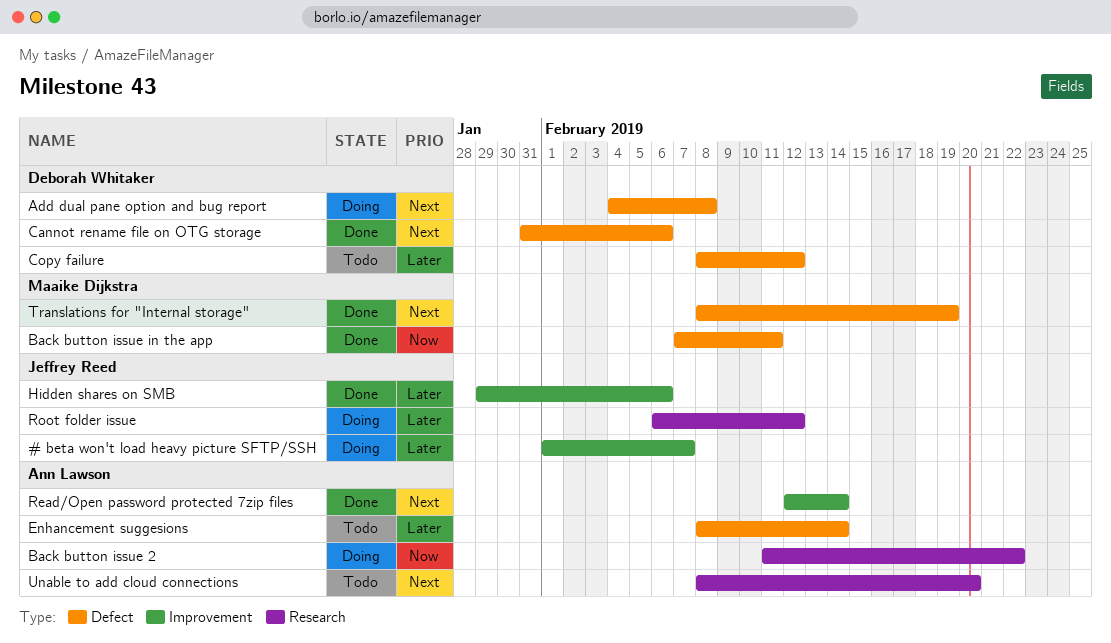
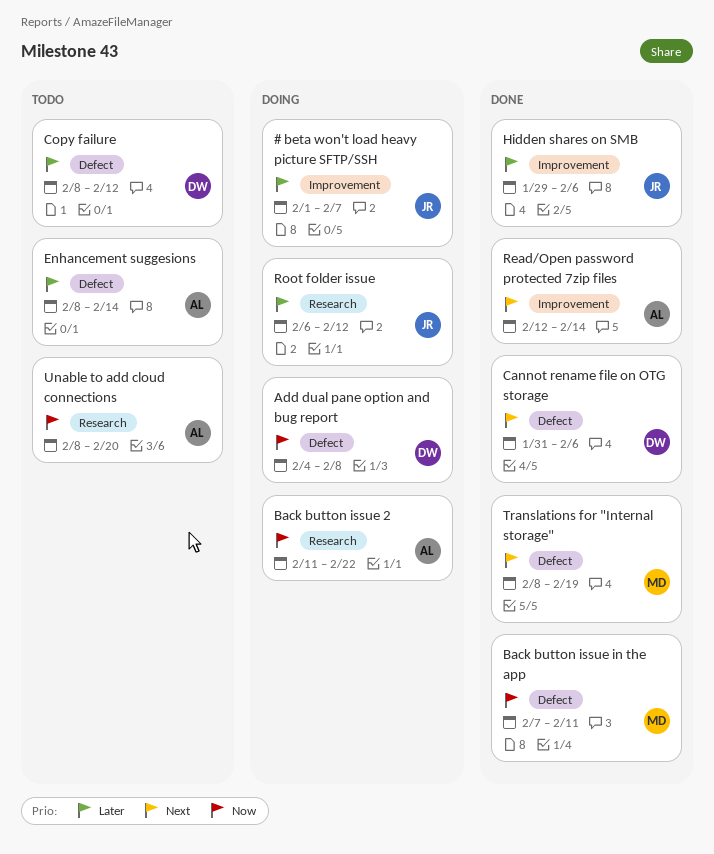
Add dual pane option and bug report, priority: Next -> Now
Unable to add cloud connections, priority: Next -> Now

